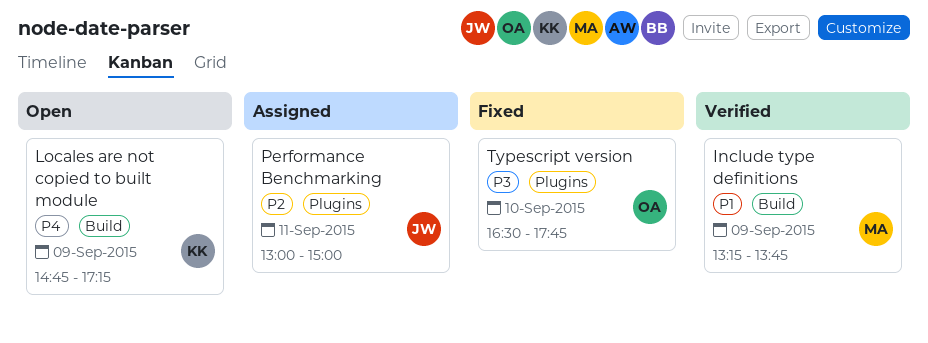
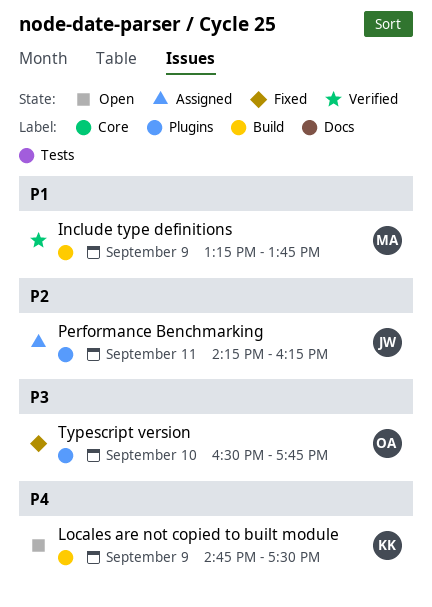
Locales are not copied to built module, ends: 17:15 -> 17:30
Performance Benchmarking, begins: 13:00 -> 14:15
Performance Benchmarking, ends: 15:00 -> 16:15

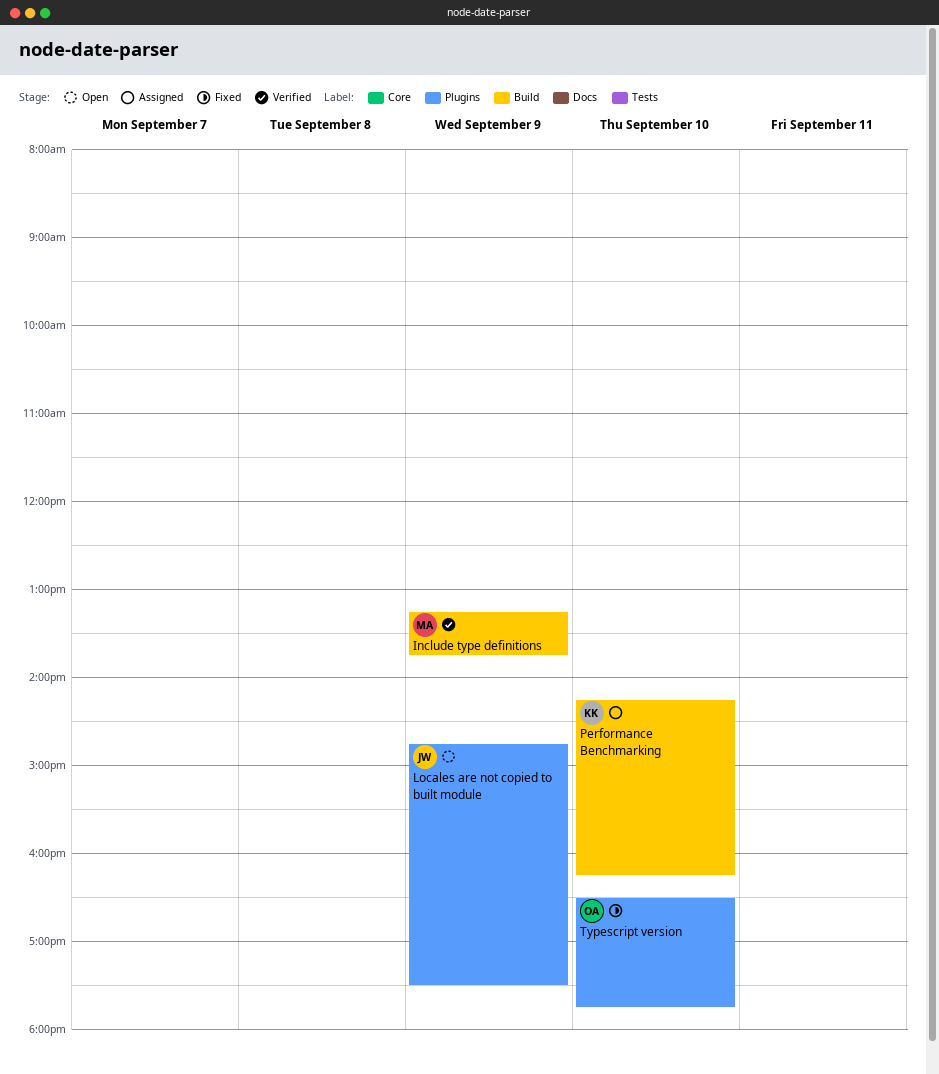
Locales are not copied to built module, owner: KK -> JW
Locales are not copied to built module, label: Build -> Plugins
Performance Benchmarking, owner: JW -> KK
Performance Benchmarking, label: Plugins -> Build
Performance Benchmarking, day: Sep 11 -> Sep 10

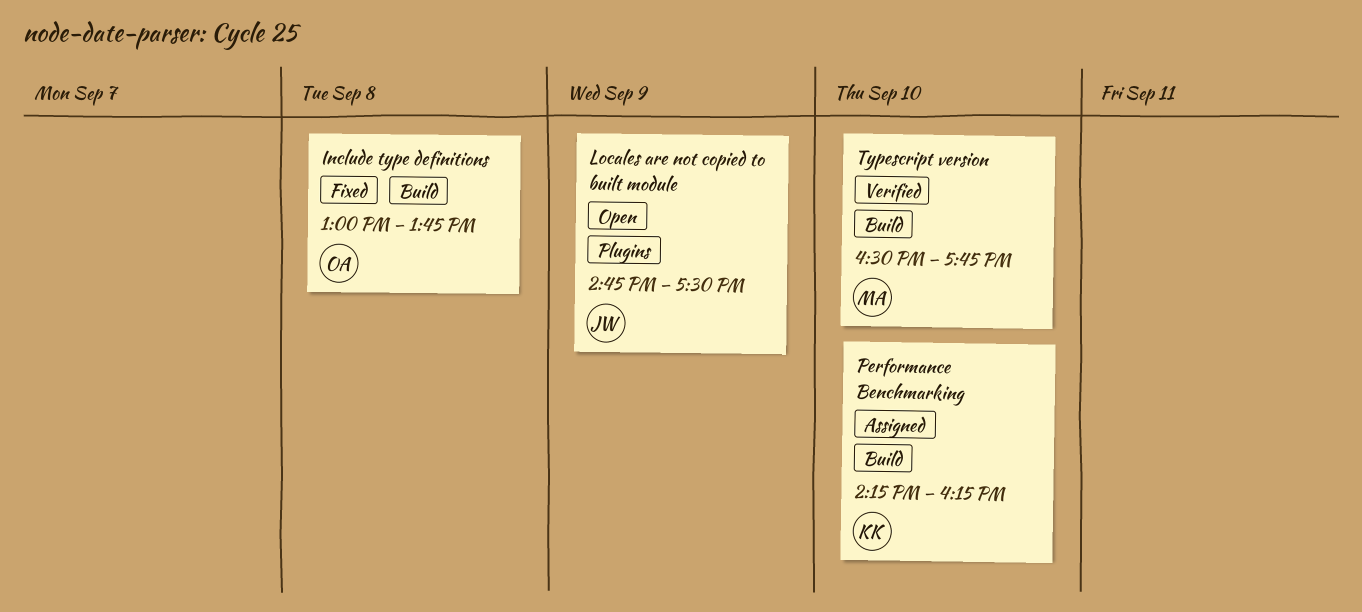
Include type definitions, status: Verified -> Fixed
Include type definitions, owner: MA -> OA
Include type definitions, day: Sep 9 -> Sep 8
Include type definitions, begins: 13:15 -> 13:00
Typescript version, status: Fixed -> Verified
Typescript version, owner: OA -> MA
Typescript version, label: Plugins -> Build

